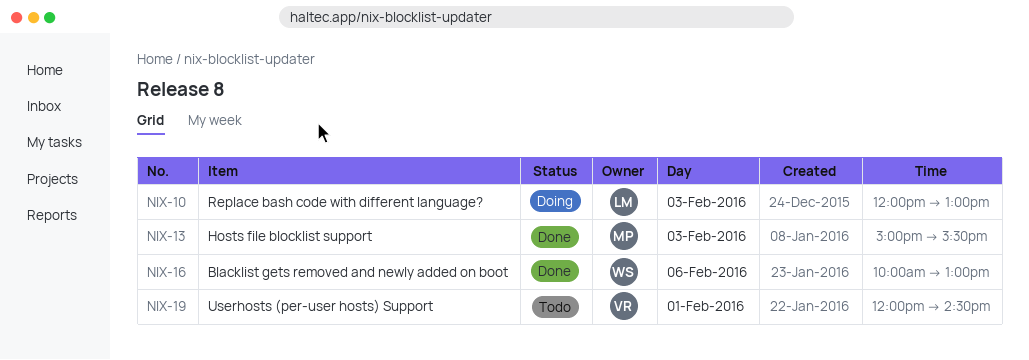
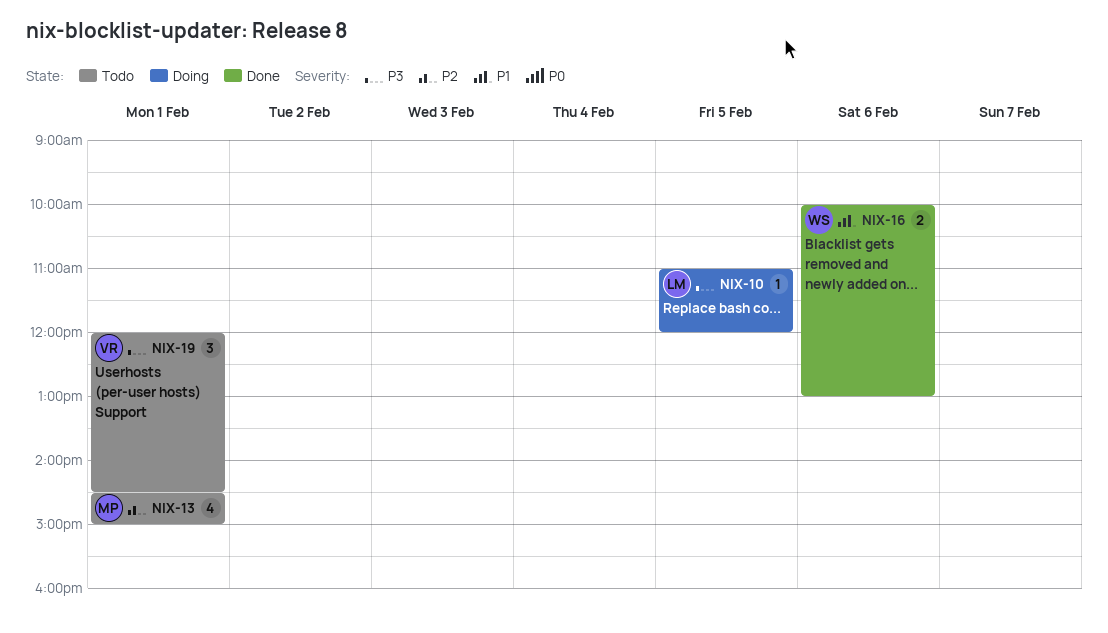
NIX-10, day: Feb 3 -> Feb 5
NIX-10, begins: 12:00 -> 11:00
NIX-10, ends: 13:00 -> 12:00
NIX-13, status: Done -> Todo
NIX-13, day: Feb 3 -> Feb 1
NIX-13, begins: 15:00 -> 14:30
NIX-13, ends: 15:30 -> 15:00

